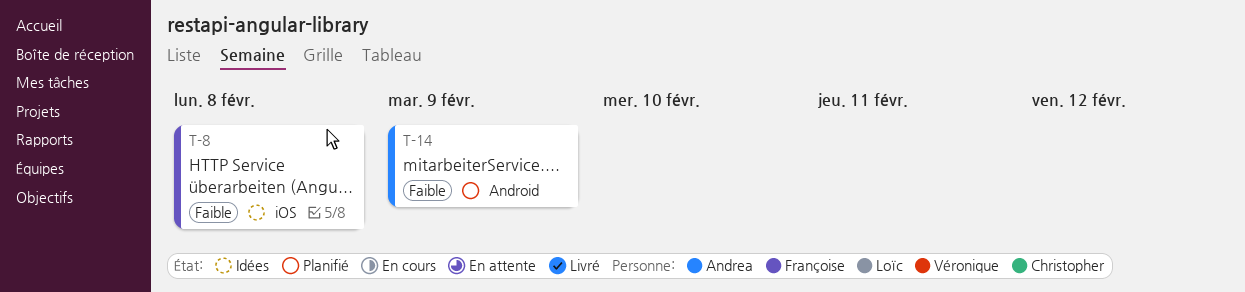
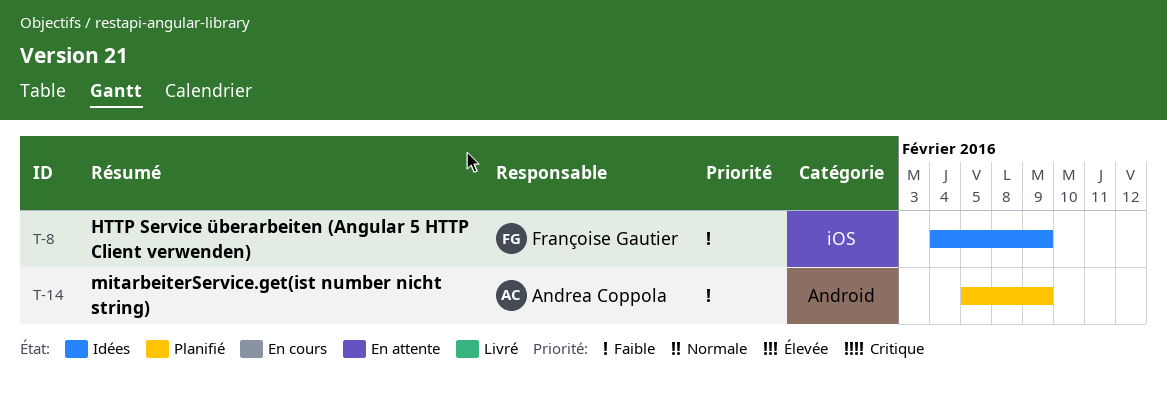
T-8, due: Feb 8 -> Feb 9

